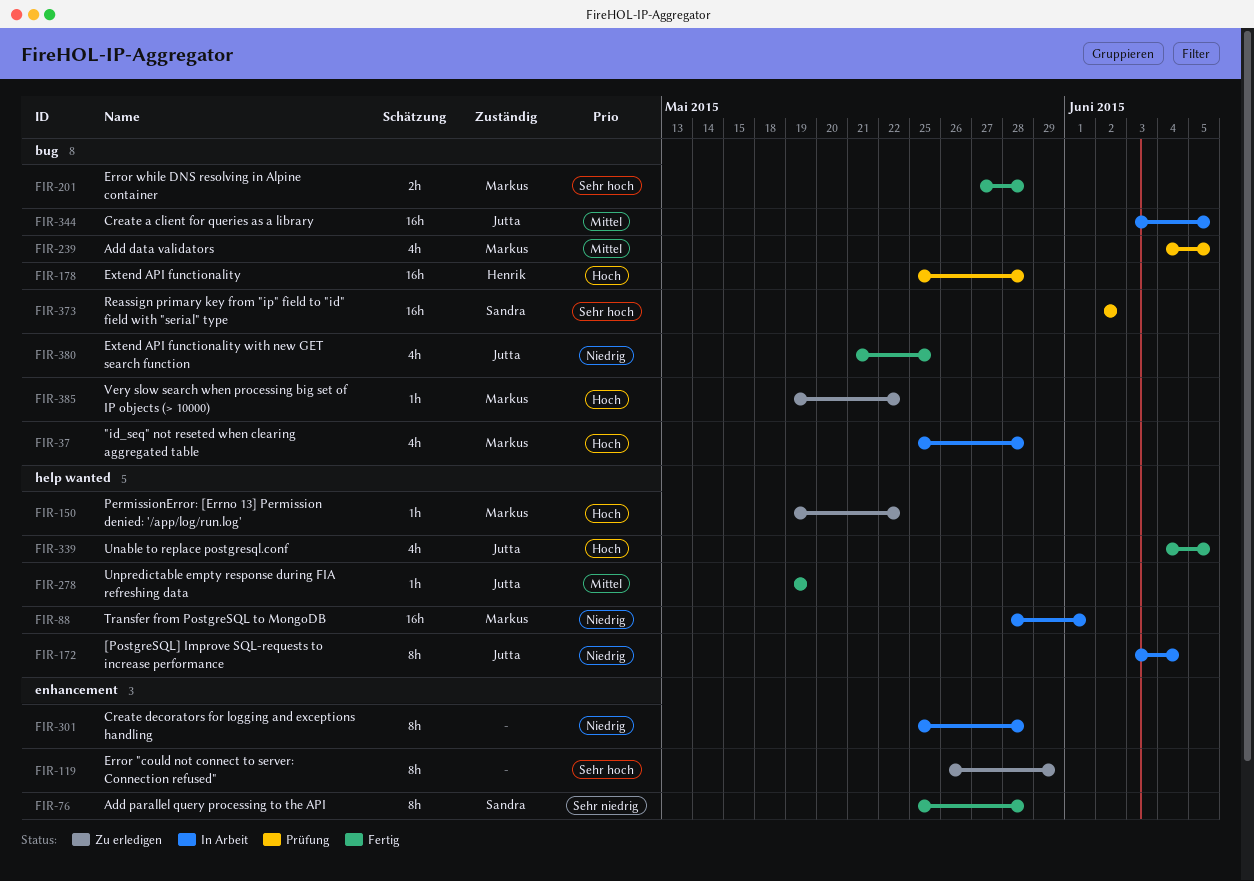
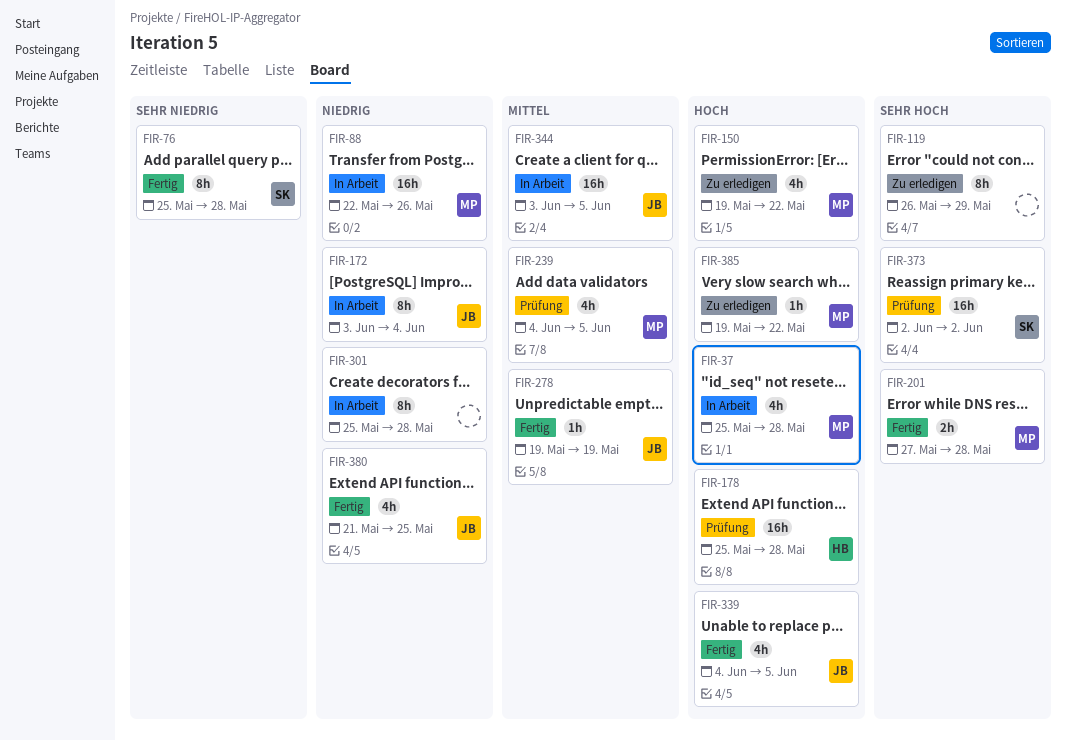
FIR-88, start: May 28 -> May 22
FIR-88, due: Jun 1 -> May 26
FIR-150, estimate: 1h -> 4h

